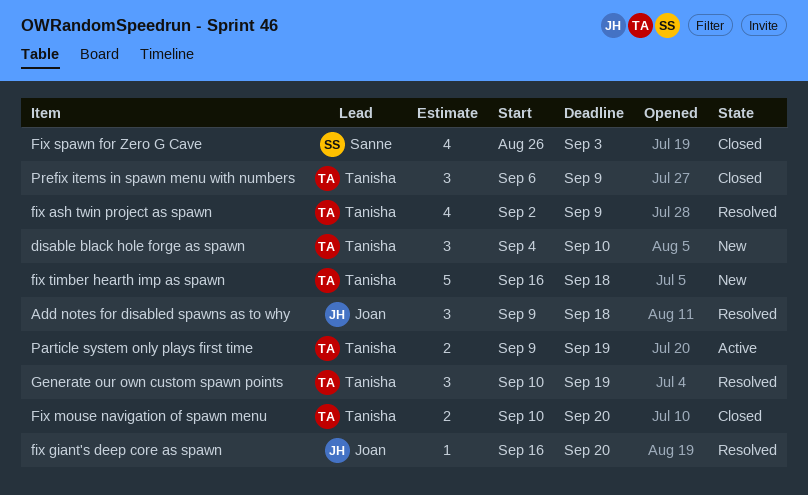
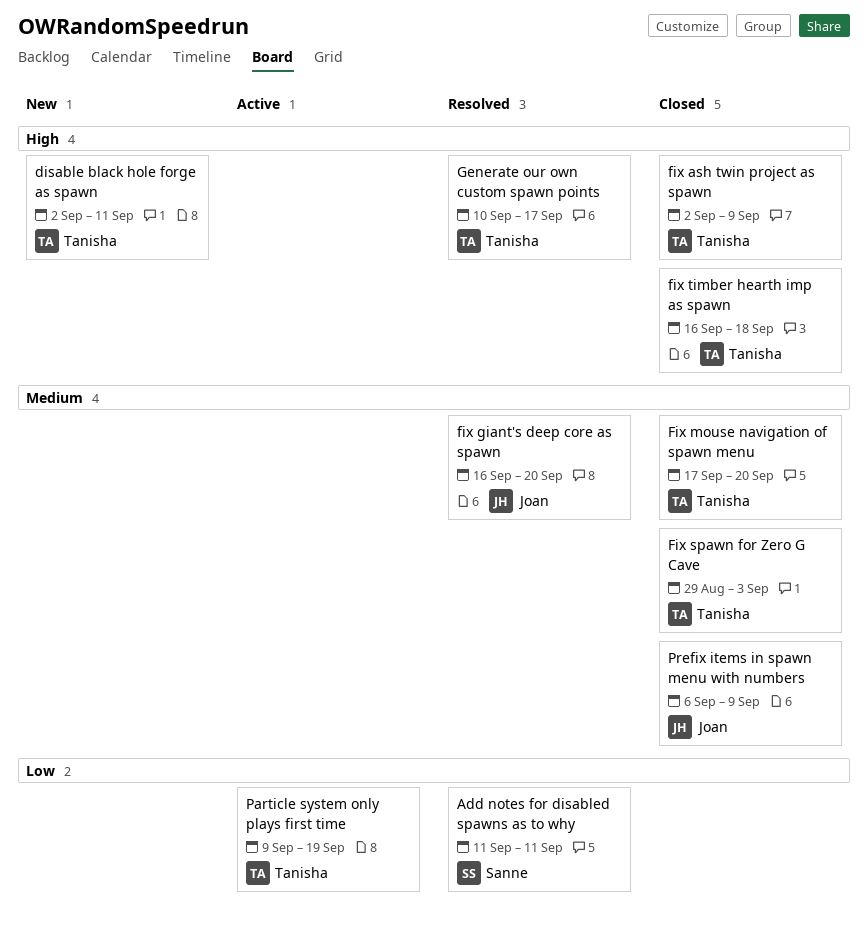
Add notes for disabled spawns as to why, owner: Joan -> Sanne
Add notes for disabled spawns as to why, start: Sep 9 -> Sep 11
Add notes for disabled spawns as to why, due: Sep 18 -> Sep 11
disable black hole forge as spawn, start: Sep 4 -> Sep 2
disable black hole forge as spawn, due: Sep 10 -> Sep 11
fix ash twin project as spawn, status: Resolved -> Closed
Fix mouse navigation of spawn menu, start: Sep 10 -> Sep 17
Fix spawn for Zero G Cave, owner: Sanne -> Tanisha
Fix spawn for Zero G Cave, start: Aug 26 -> Aug 29
fix timber hearth imp as spawn, status: New -> Closed
Generate our own custom spawn points, due: Sep 19 -> Sep 17
Prefix items in spawn menu with numbers, owner: Tanisha -> Joan

